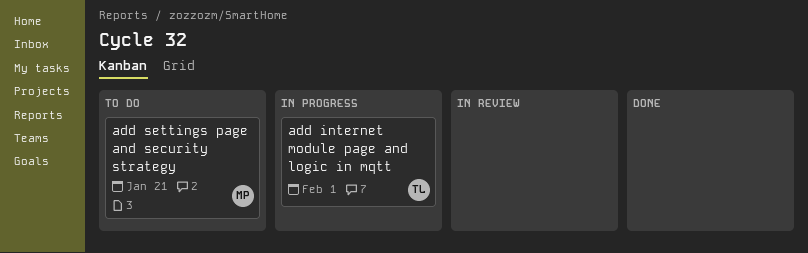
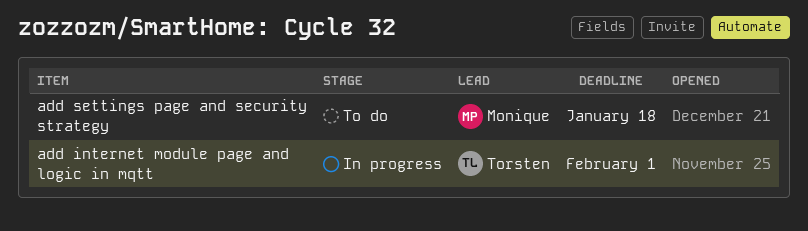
add settings page and security strategy, due: Jan 21 -> Jan 18

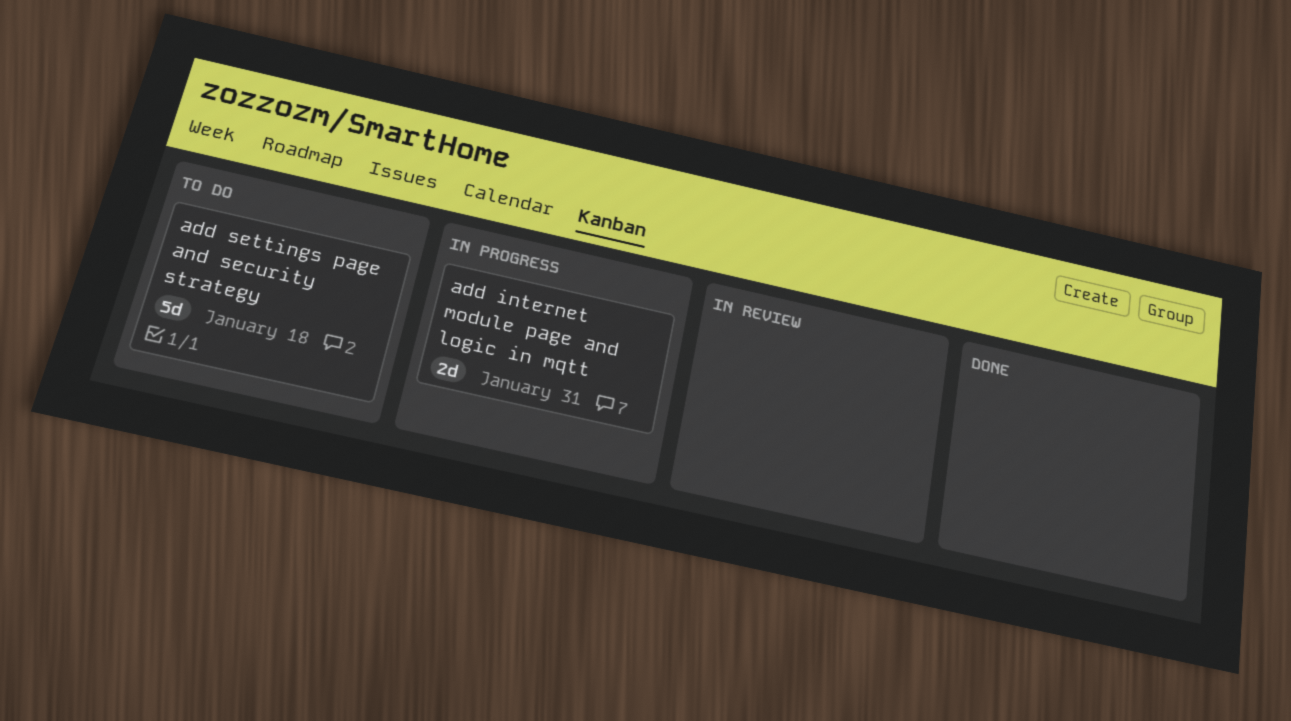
add internet module page and logic in mqtt, due: Feb 1 -> Jan 31

